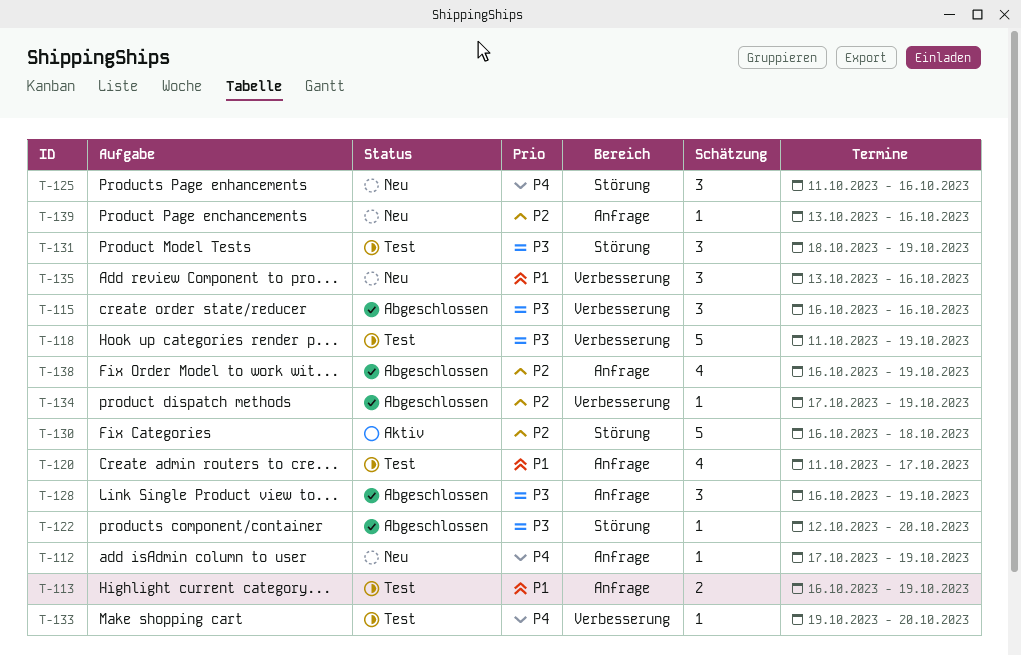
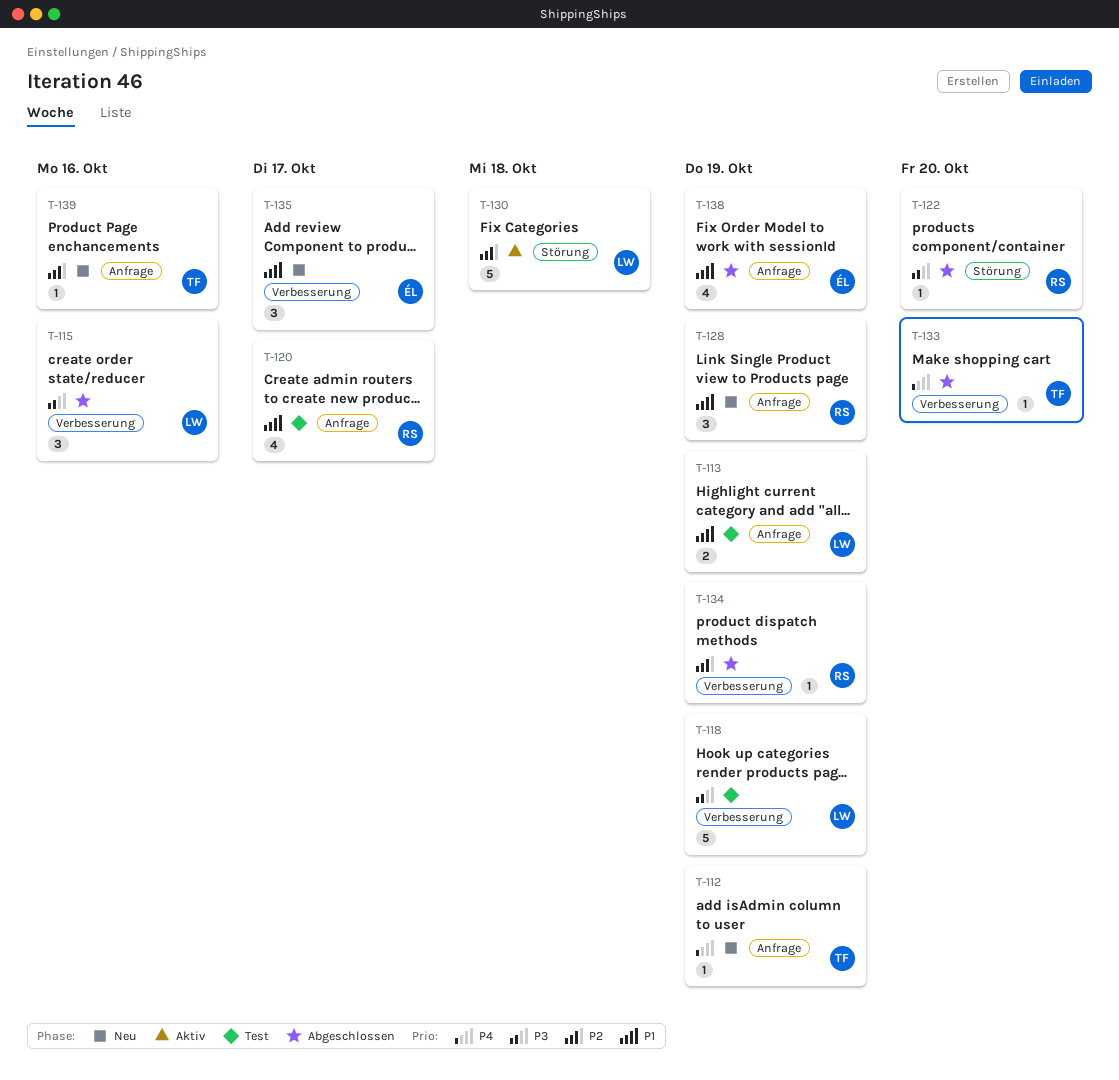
T-125: present -> none
T-128, status: Abgeschlossen -> Neu
T-128, priority: P3 -> P1
T-131: present -> none
T-133, status: Test -> Abgeschlossen
T-135, due: Oct 16 -> Oct 17
T-138, priority: P2 -> P1

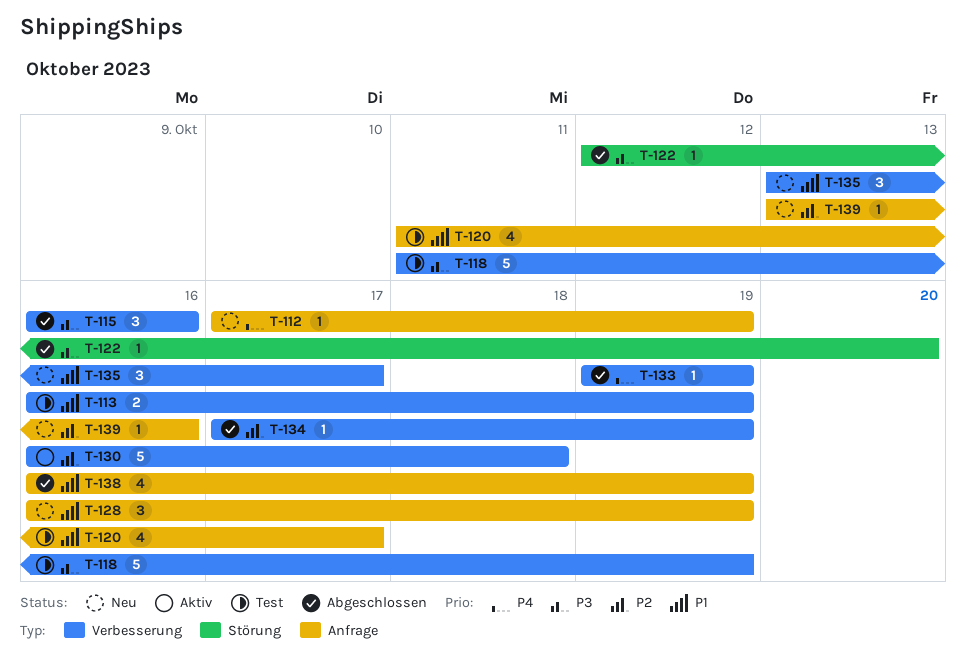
T-113, label: Anfrage -> Verbesserung
T-130, label: Störung -> Verbesserung
T-133, due: Oct 20 -> Oct 19

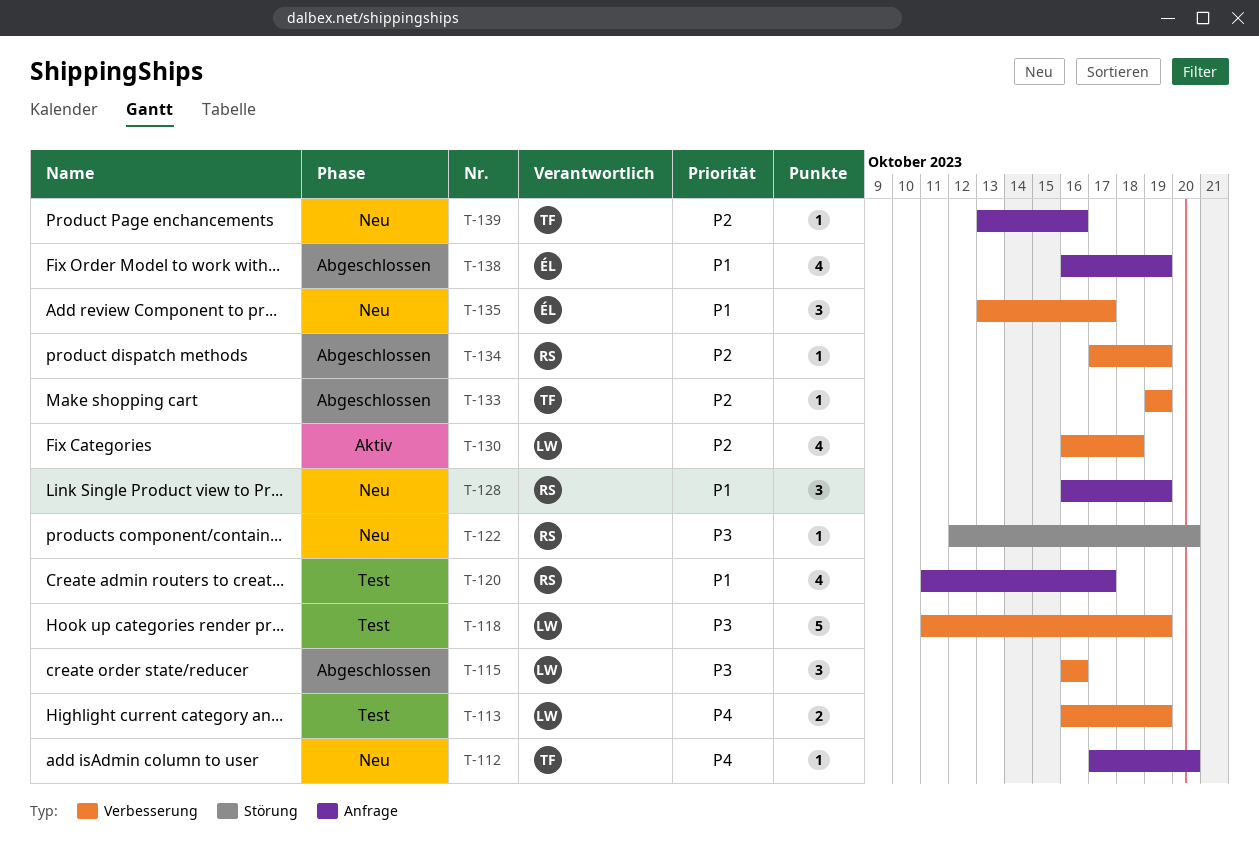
T-112, due: Oct 19 -> Oct 20
T-113, priority: P1 -> P4
T-122, status: Abgeschlossen -> Neu
T-130, estimate: 5 -> 4
T-133, priority: P4 -> P2

